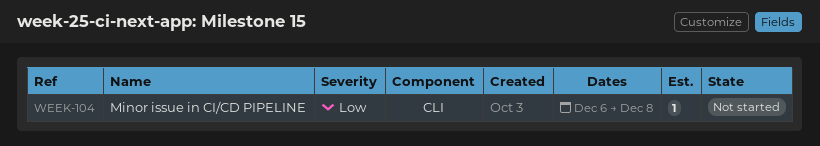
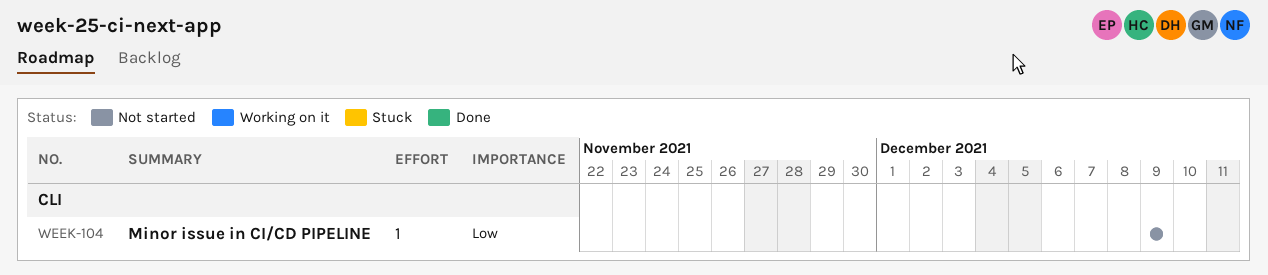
WEEK-104, start: Dec 6 -> Dec 9
WEEK-104, due: Dec 8 -> Dec 9

